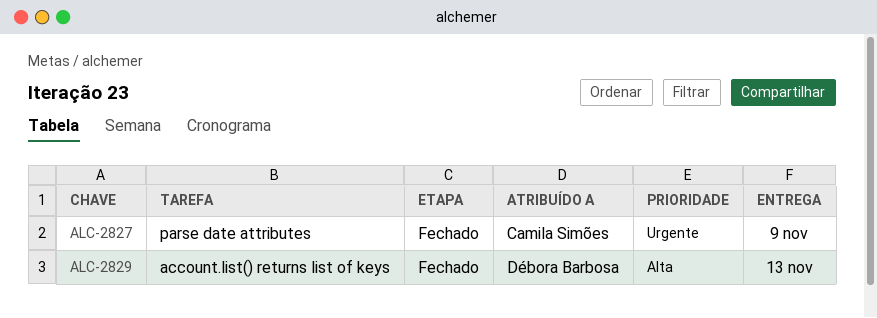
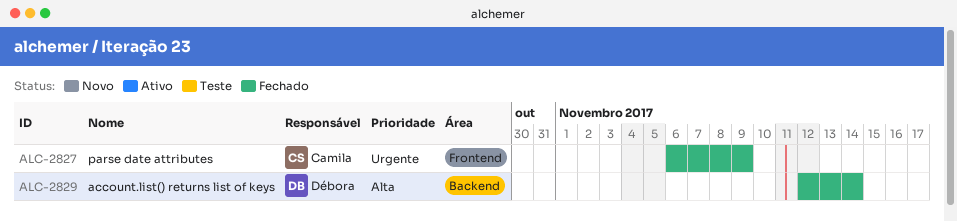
ALC-2829, due: Nov 13 -> Nov 14

